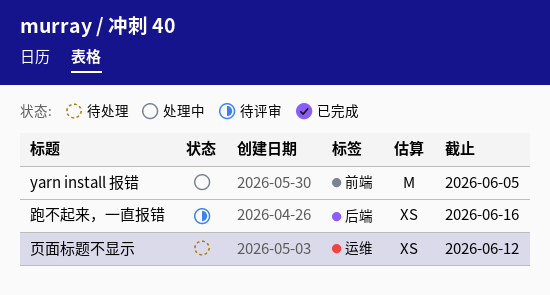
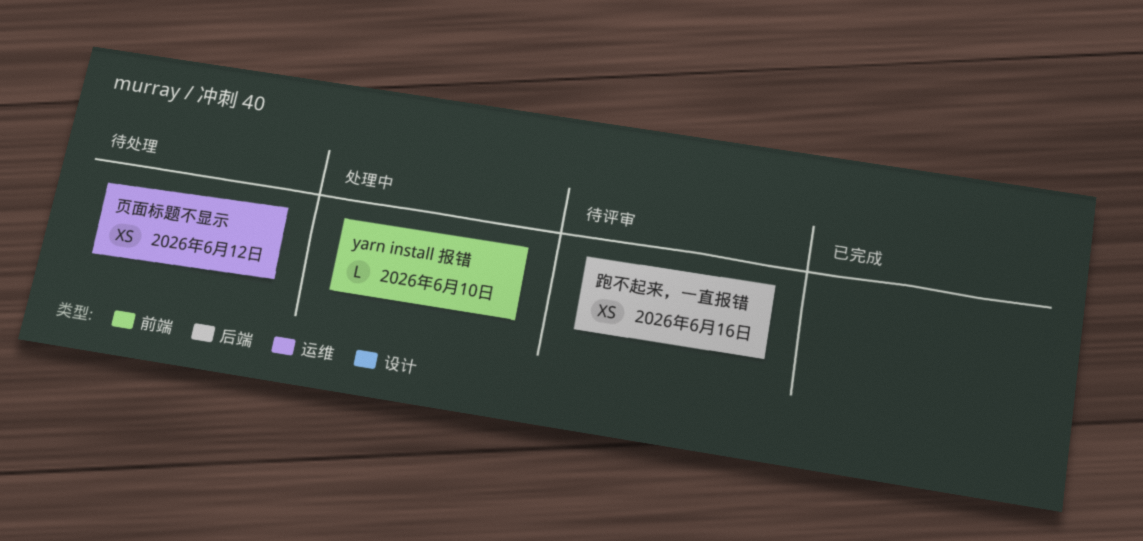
yarn install 报错, estimate: M -> L
yarn install 报错, due: Jun 5 -> Jun 10

